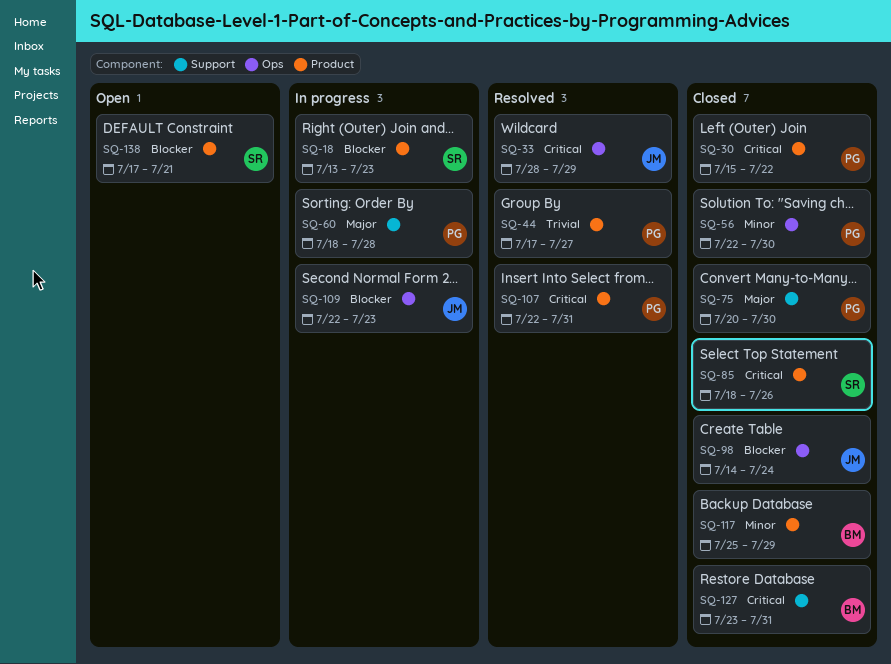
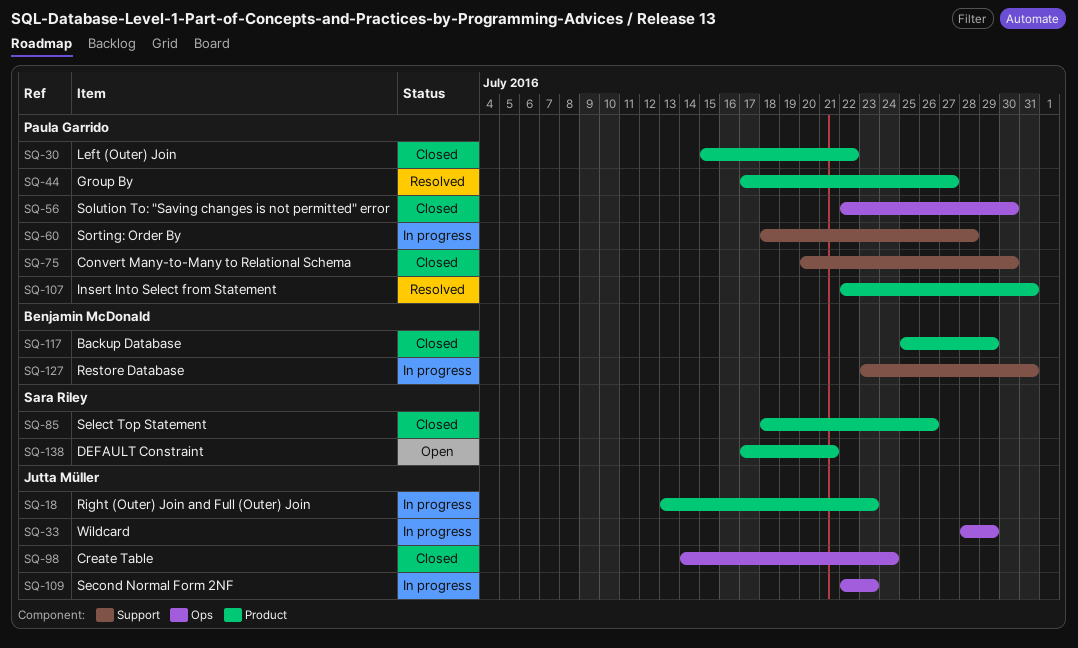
SQ-18, owner: Sara Riley -> Jutta Müller
SQ-33, status: Resolved -> In progress
SQ-127, status: Closed -> In progress

